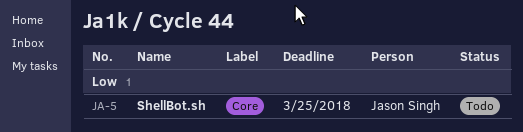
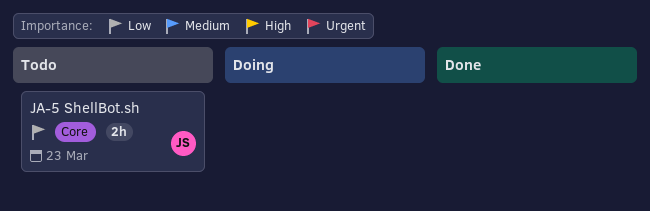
JA-5, due: Mar 25 -> Mar 23

